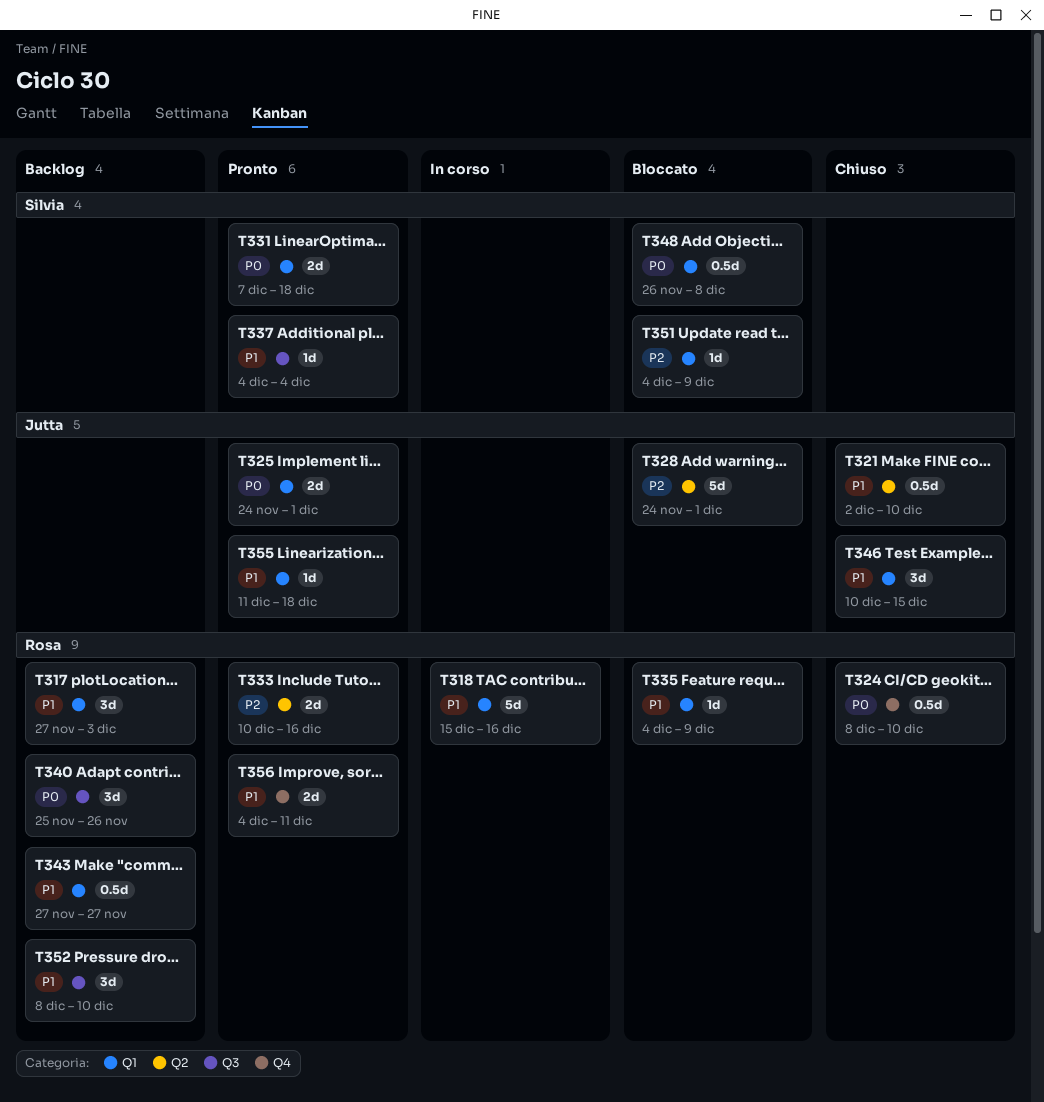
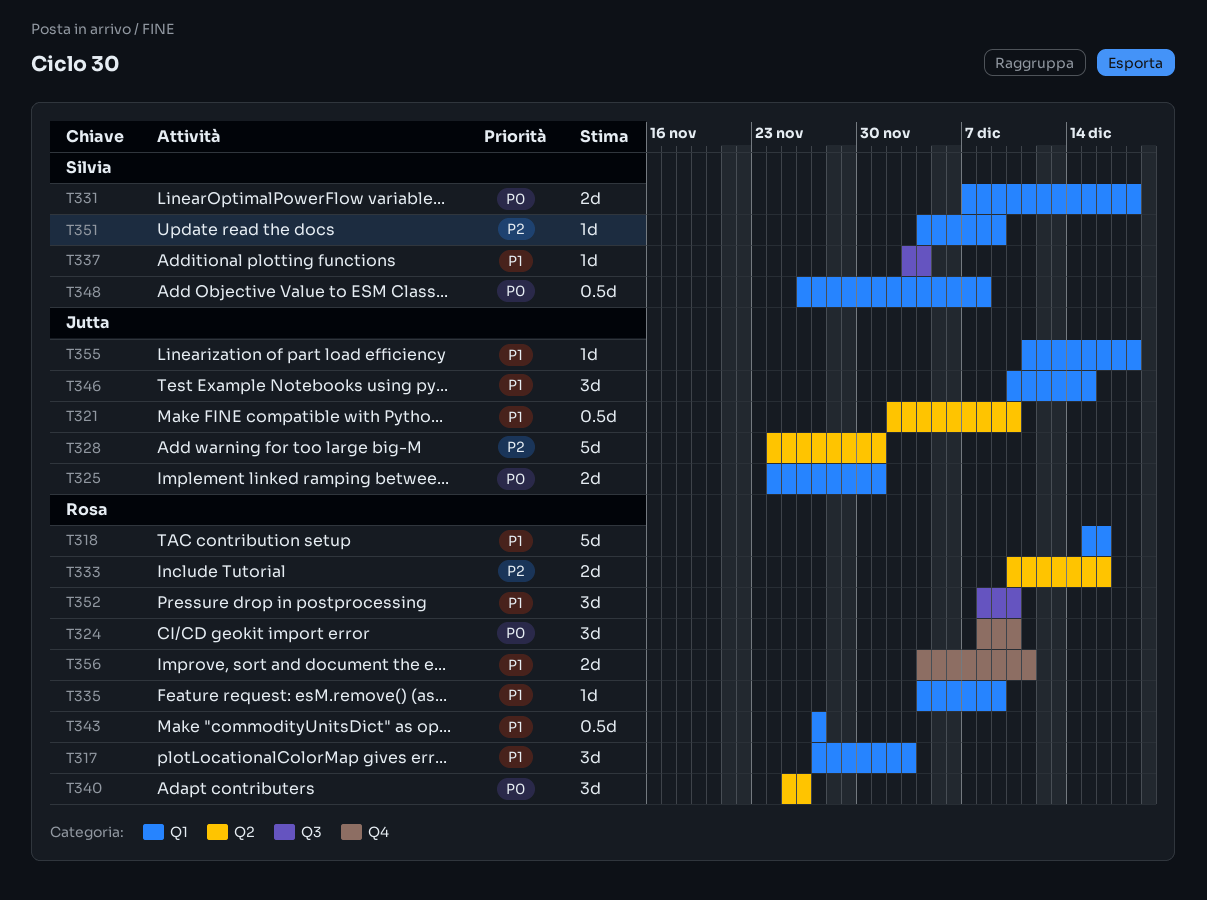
T324, estimate: 0.5d -> 3d
T337, start: Dec 4 -> Dec 3
T340, label: Q3 -> Q2

